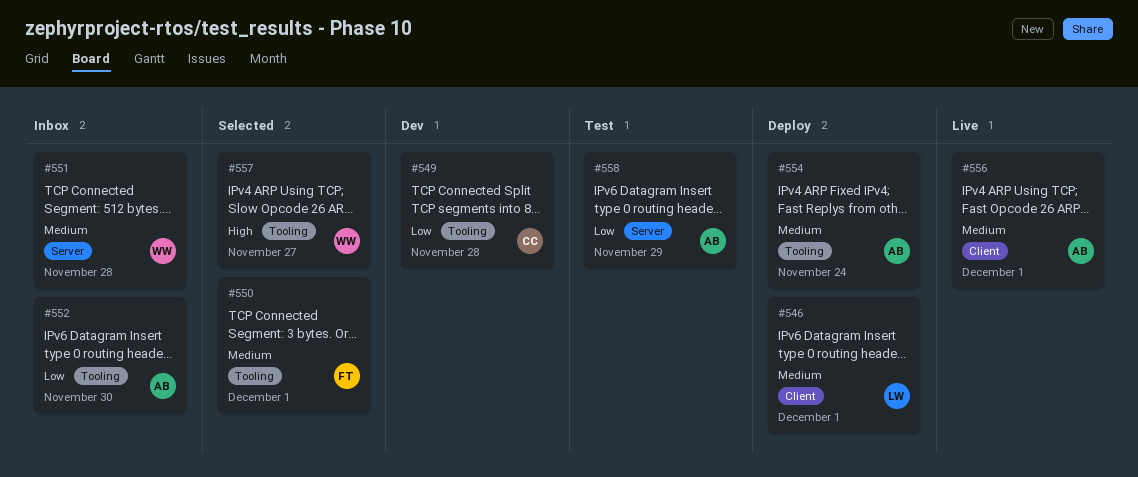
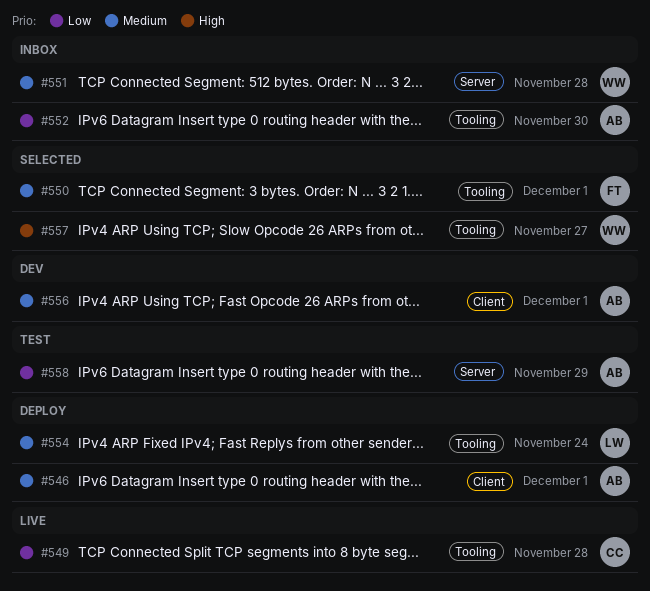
#546, owner: LW -> AB
#549, status: Dev -> Live
#554, owner: AB -> LW
#556, status: Live -> Dev

